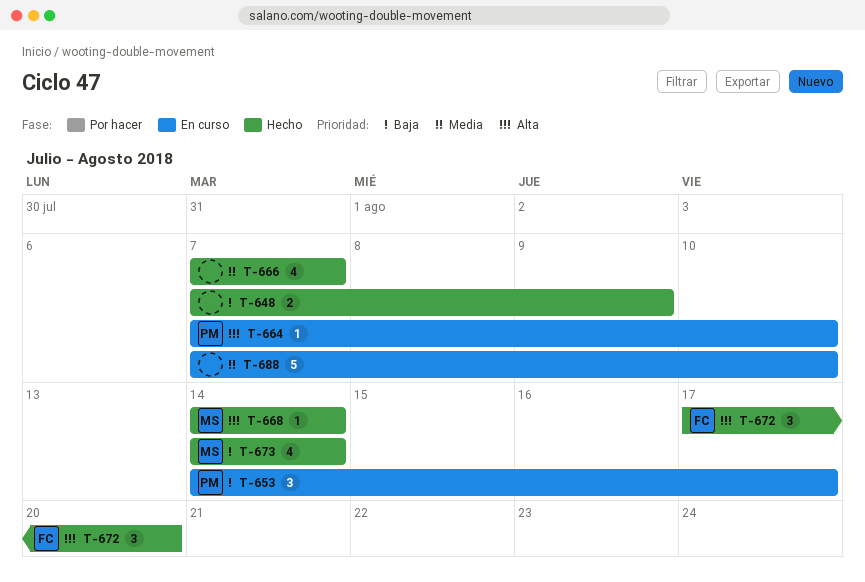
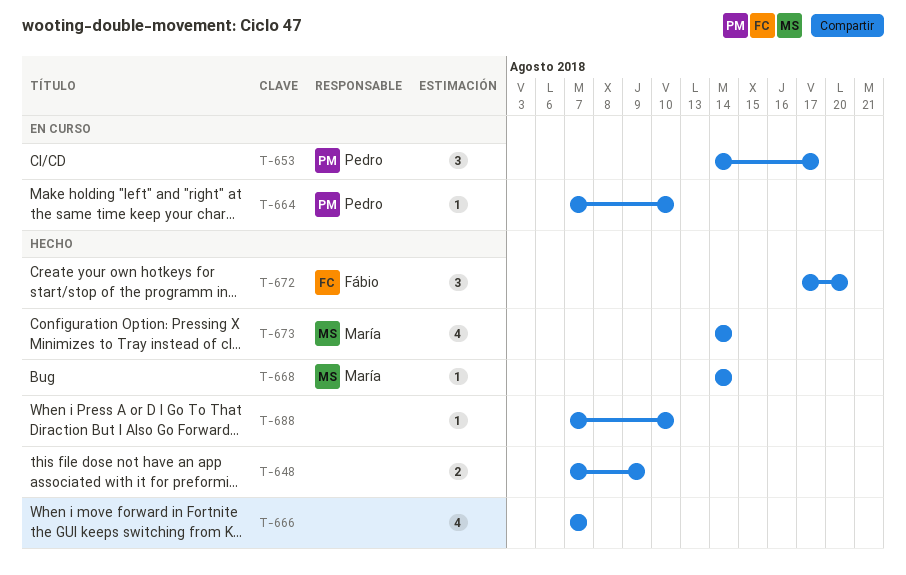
T-688, status: En curso -> Hecho
T-688, estimate: 5 -> 1

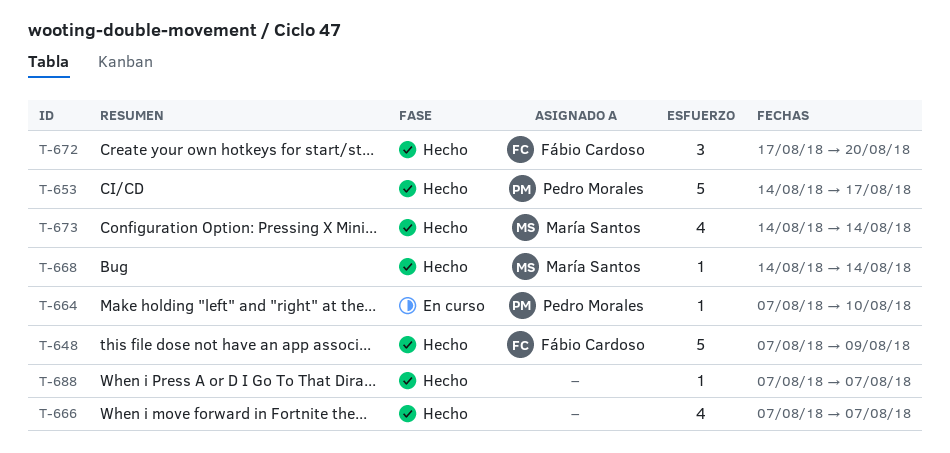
T-648, owner: none -> Fábio Cardoso
T-648, estimate: 2 -> 5
T-653, status: En curso -> Hecho
T-653, estimate: 3 -> 5
T-688, due: Aug 10 -> Aug 7

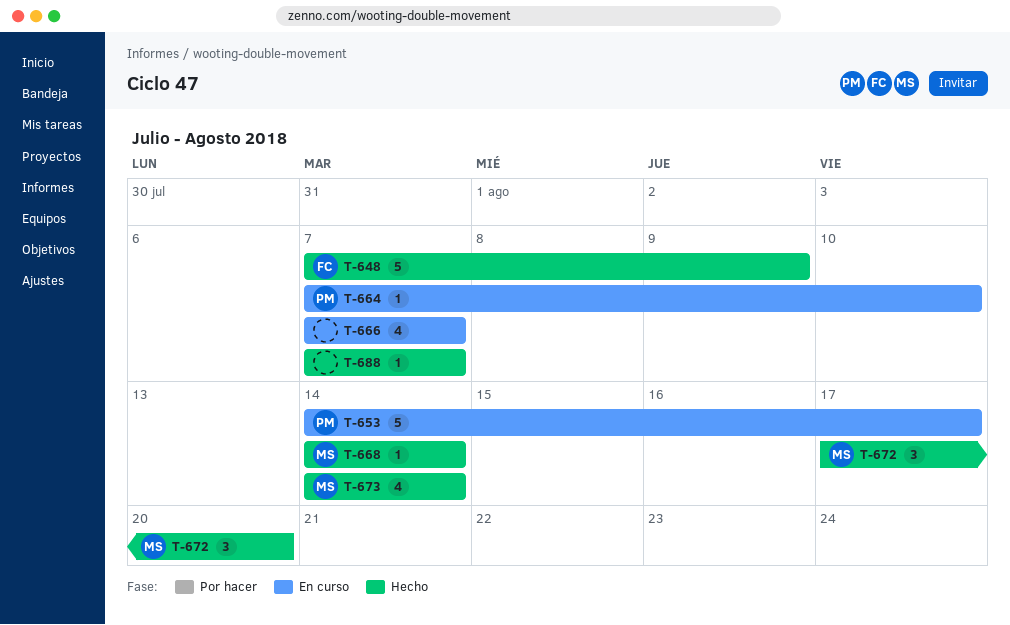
T-653, status: Hecho -> En curso
T-666, status: Hecho -> En curso
T-672, owner: Fábio Cardoso -> María Santos

